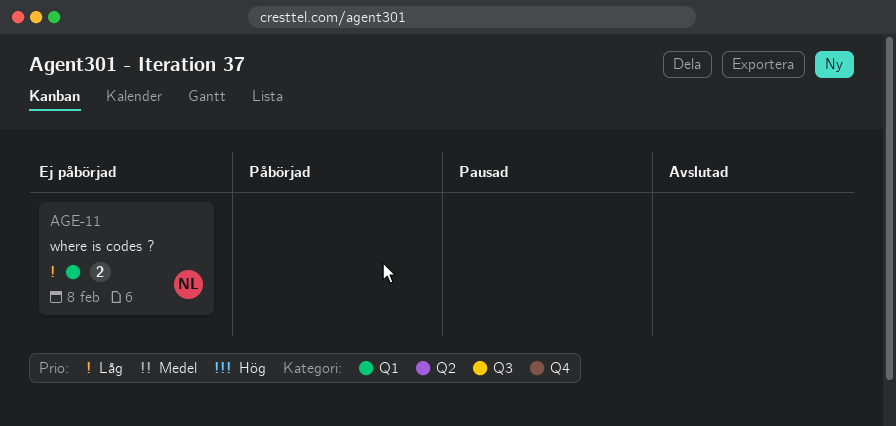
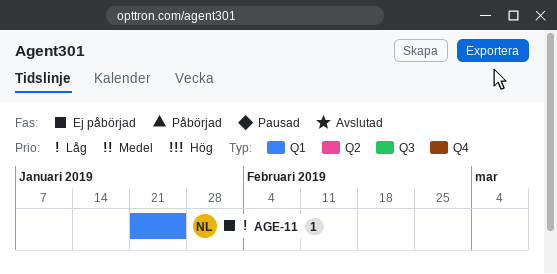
AGE-11, estimate: 2 -> 1
AGE-11, due: Feb 8 -> Jan 25

